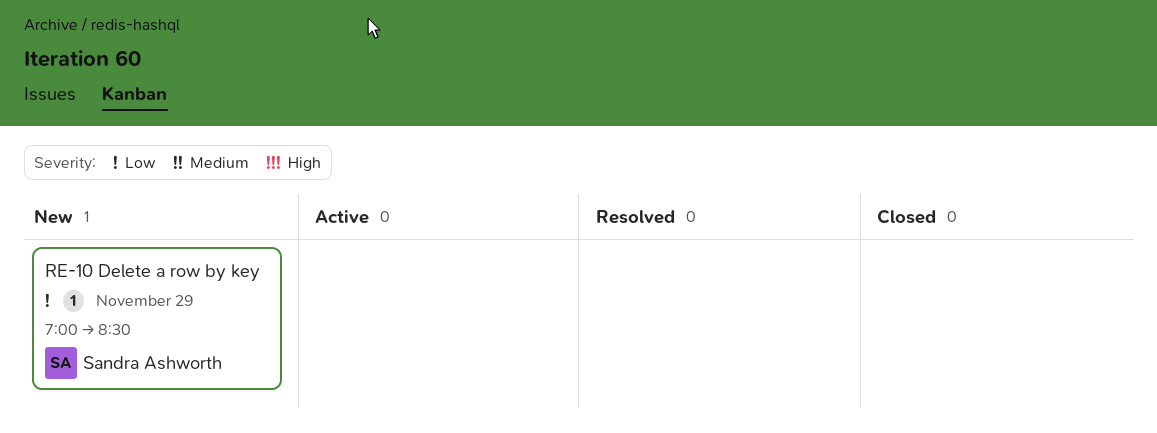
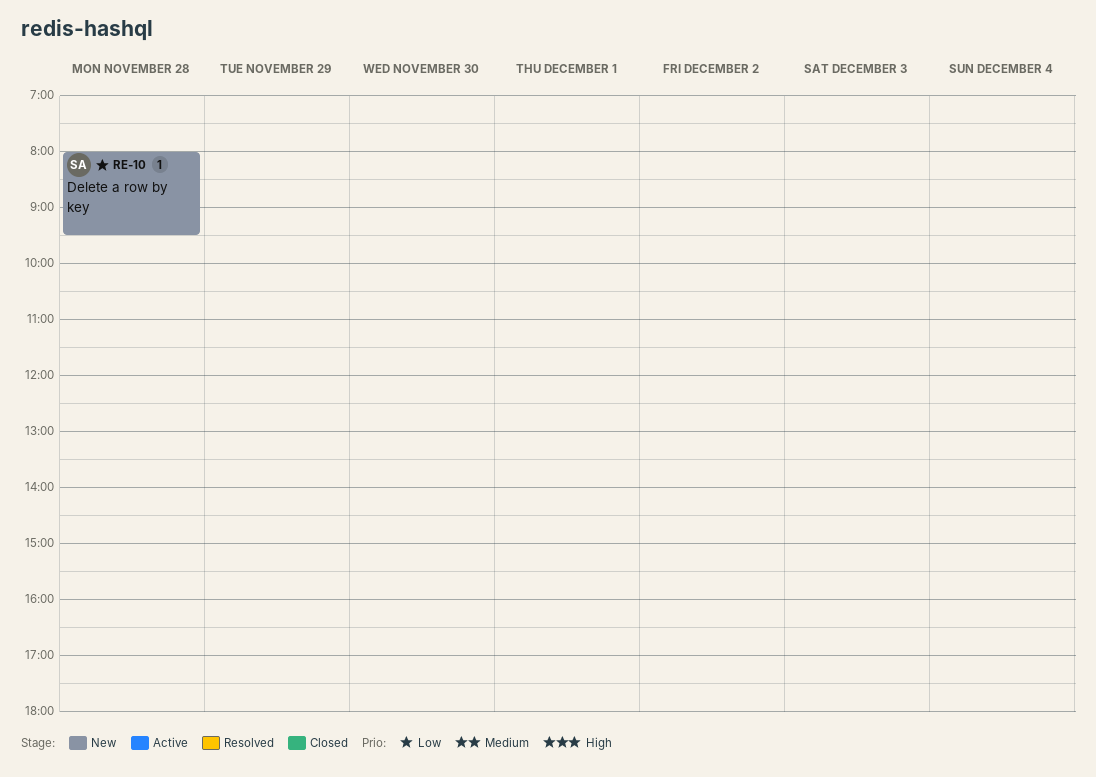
RE-10, day: Nov 29 -> Nov 28
RE-10, begins: 07:00 -> 08:00
RE-10, ends: 08:30 -> 09:30

